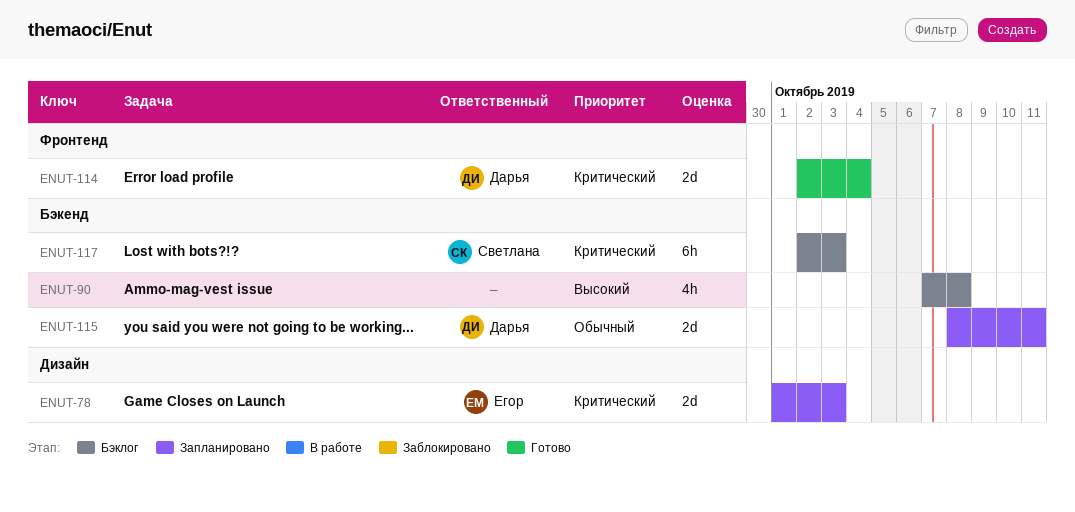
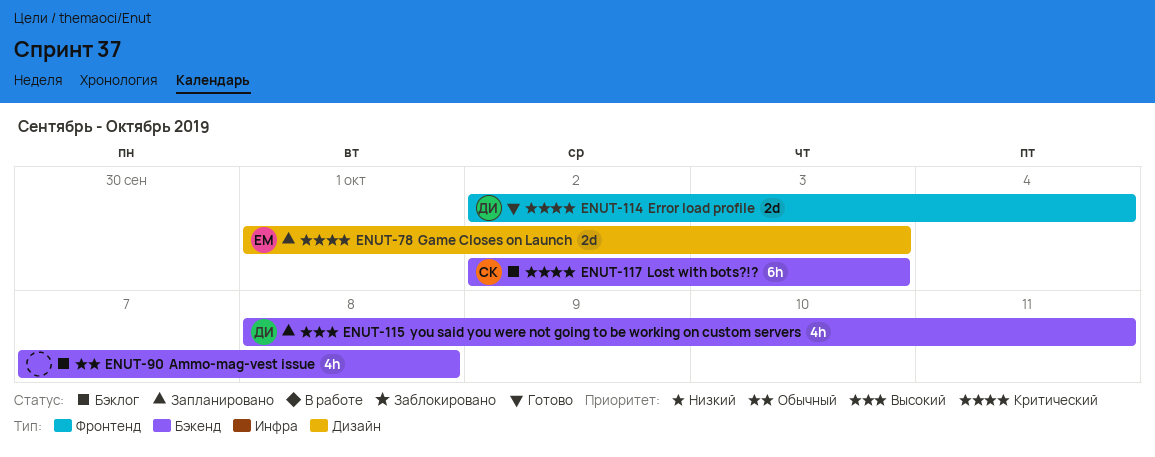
ENUT-90, priority: Высокий -> Обычный
ENUT-115, priority: Обычный -> Высокий
ENUT-115, estimate: 2d -> 4h

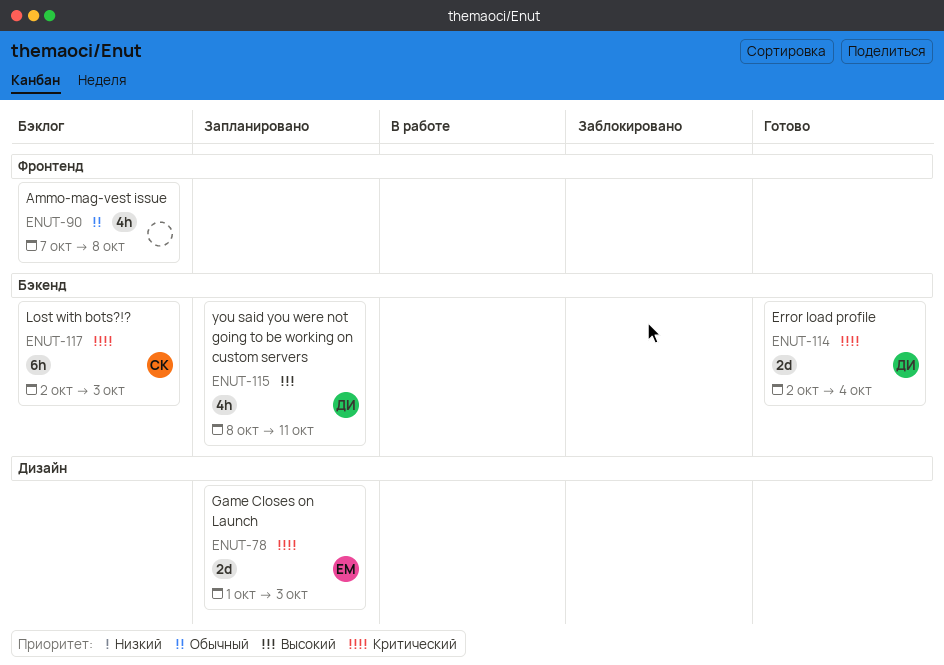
ENUT-90, label: Бэкенд -> Фронтенд
ENUT-114, label: Фронтенд -> Бэкенд

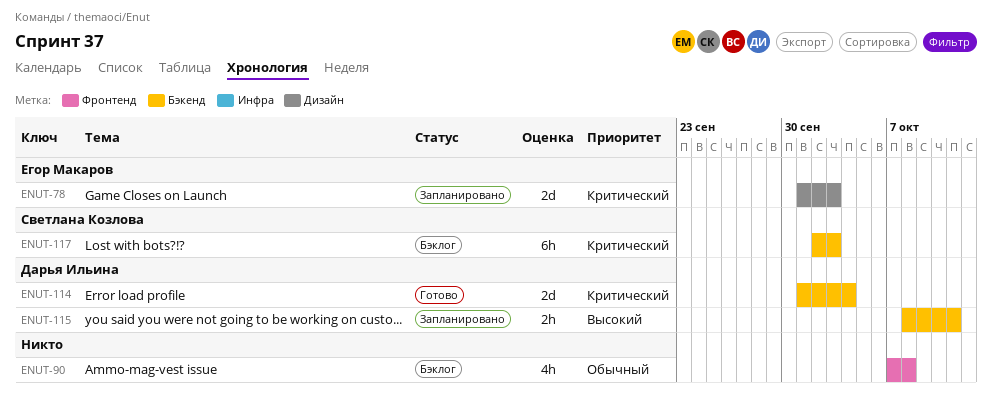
ENUT-114, start: Oct 2 -> Oct 1
ENUT-115, estimate: 4h -> 2h

